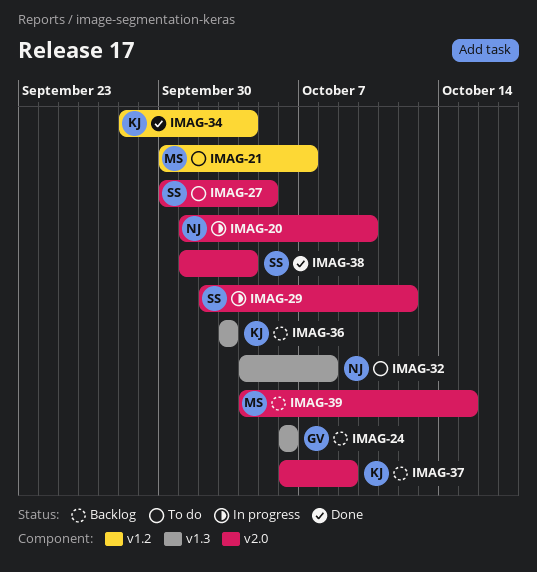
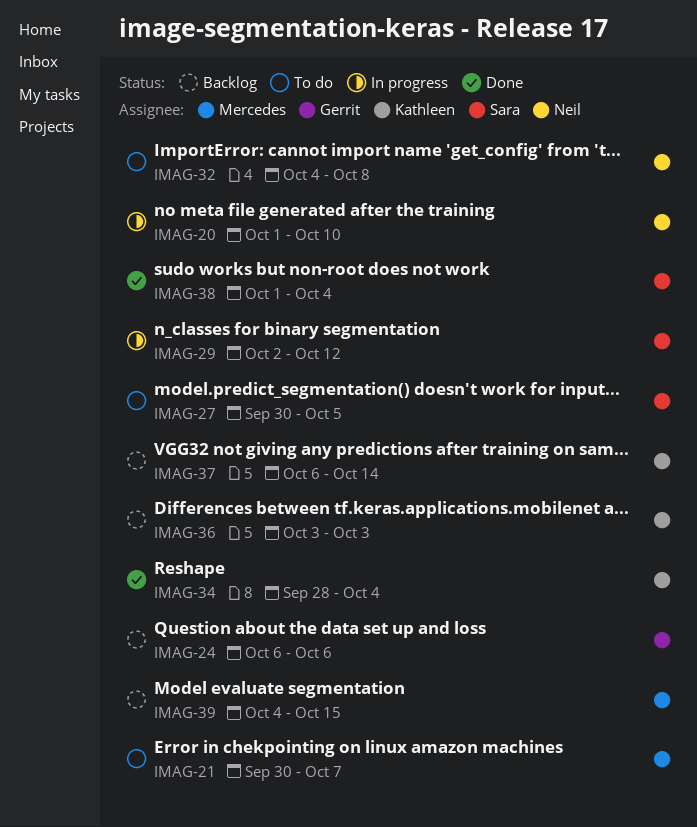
IMAG-37, due: Oct 9 -> Oct 14

